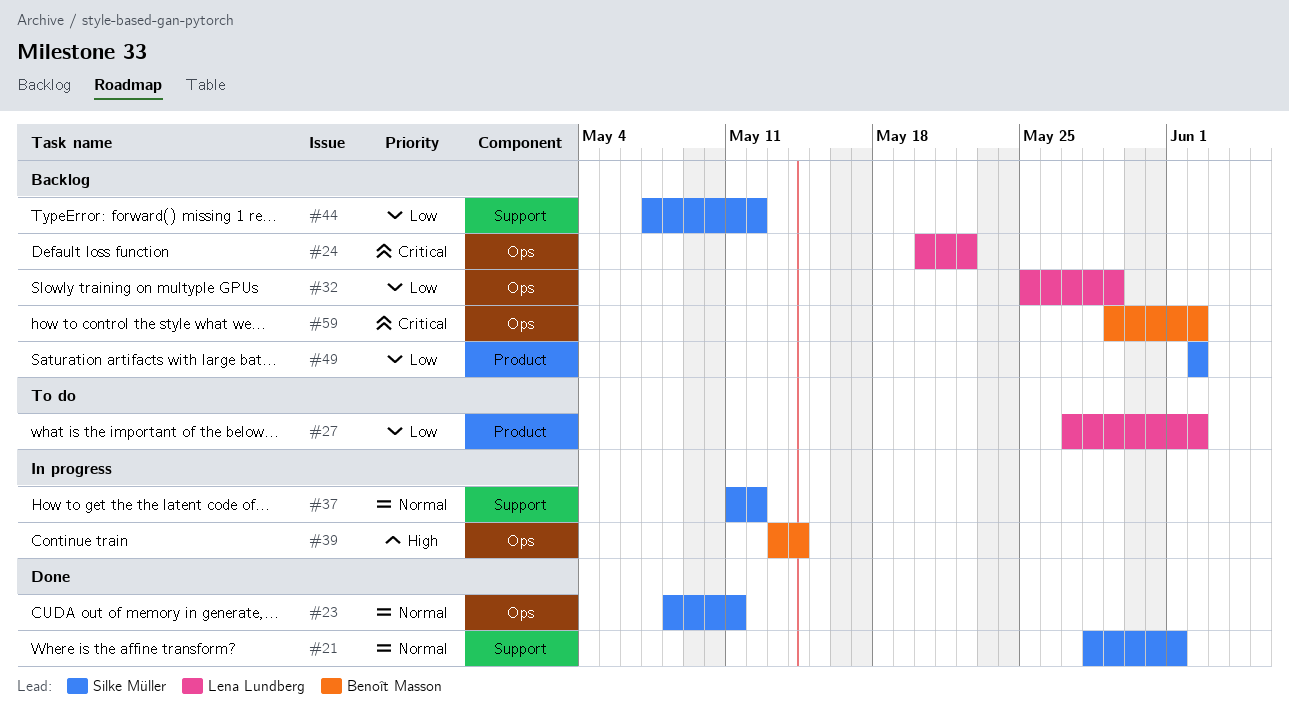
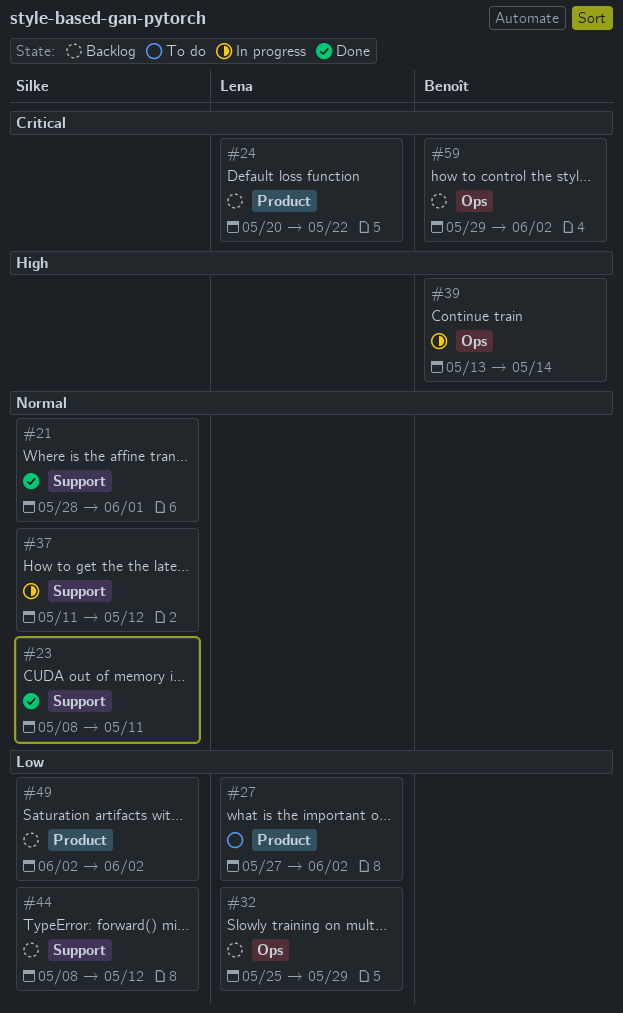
#23, label: Ops -> Support
#24, label: Ops -> Product
#44, start: May 7 -> May 8

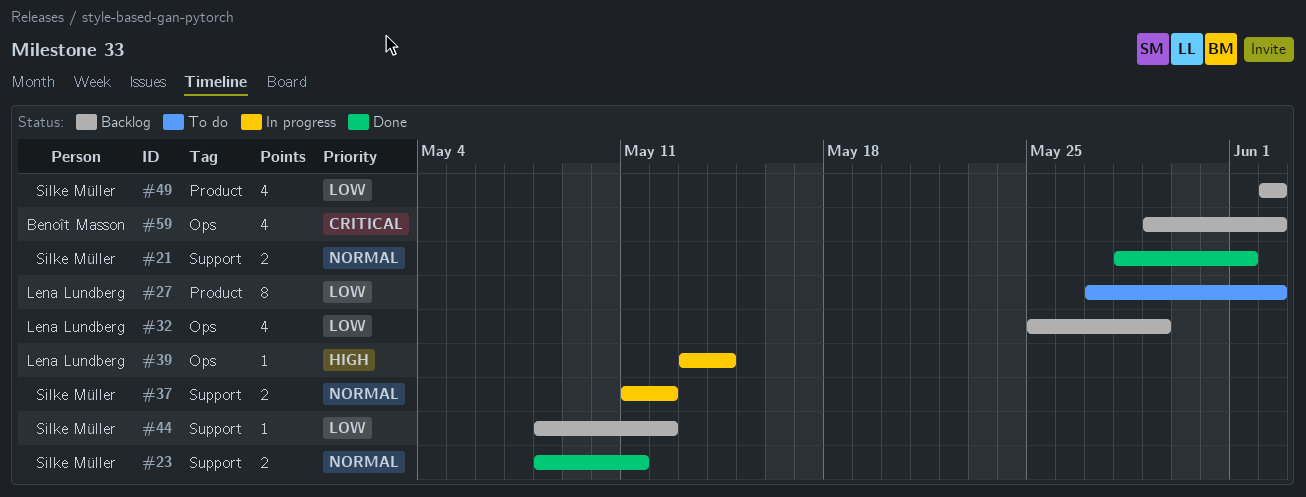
#24: present -> none
#39, owner: Benoît Masson -> Lena Lundberg

